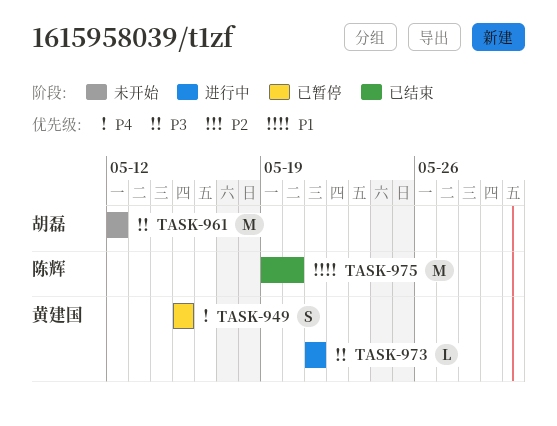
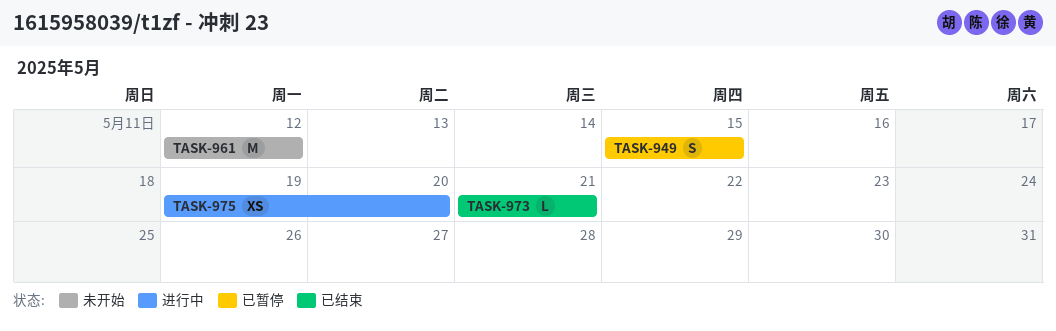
TASK-973, status: 进行中 -> 已结束
TASK-975, status: 已结束 -> 进行中
TASK-975, estimate: M -> XS

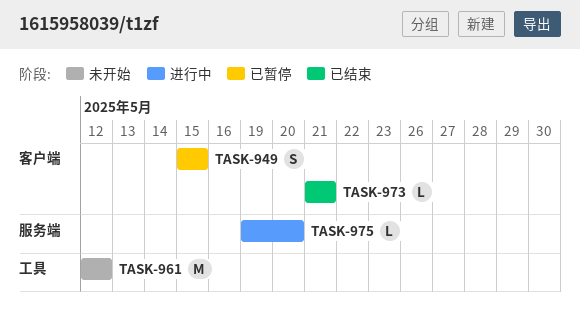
TASK-975, estimate: XS -> L

